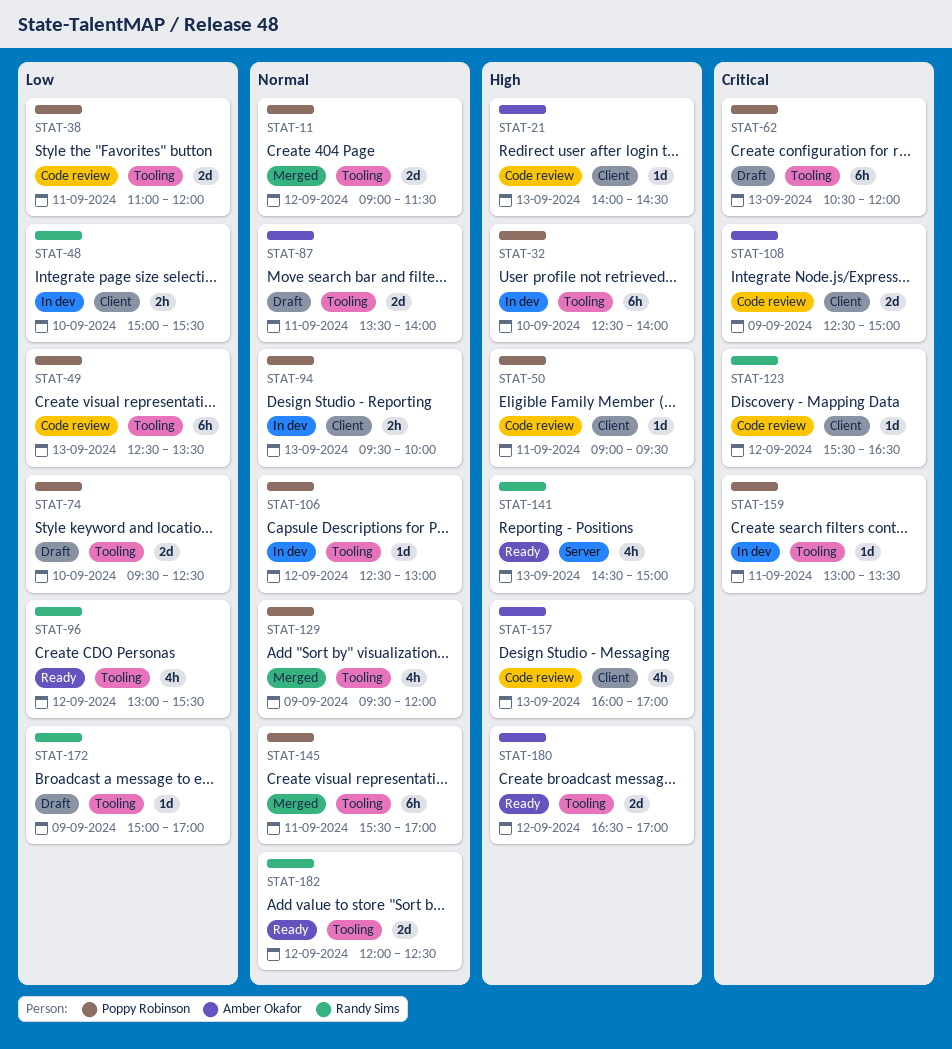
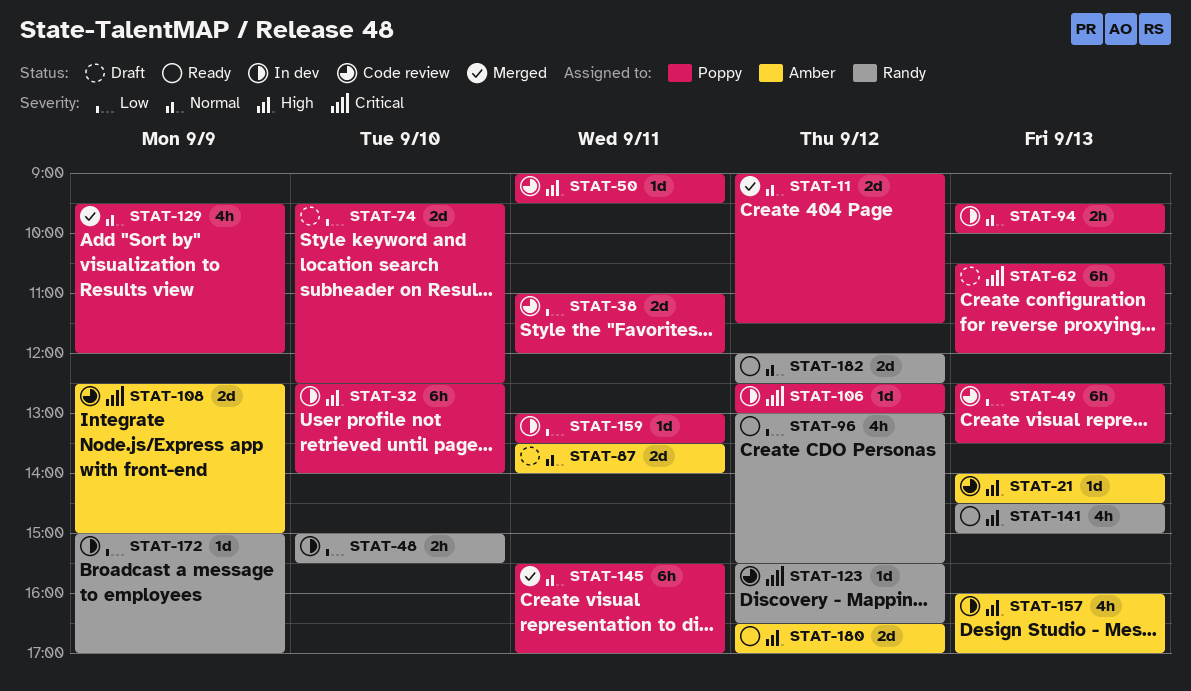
STAT-106, priority: Normal -> Critical
STAT-157, status: Code review -> In dev
STAT-159, priority: Critical -> Low
STAT-172, status: Draft -> In dev

